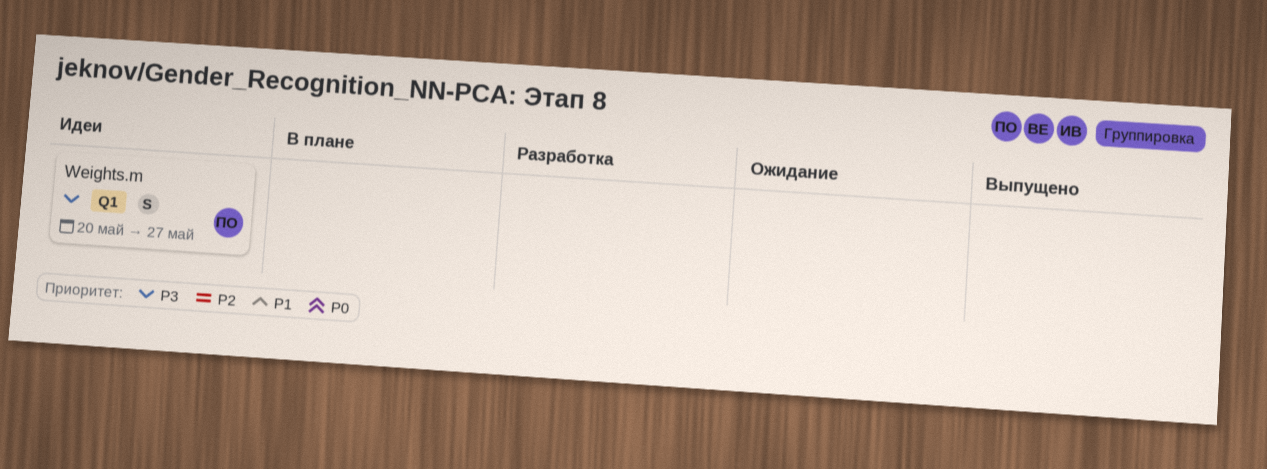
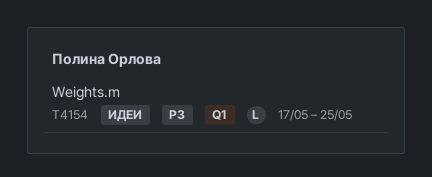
Weights.m, estimate: S -> L
Weights.m, start: May 20 -> May 17
Weights.m, due: May 27 -> May 25

